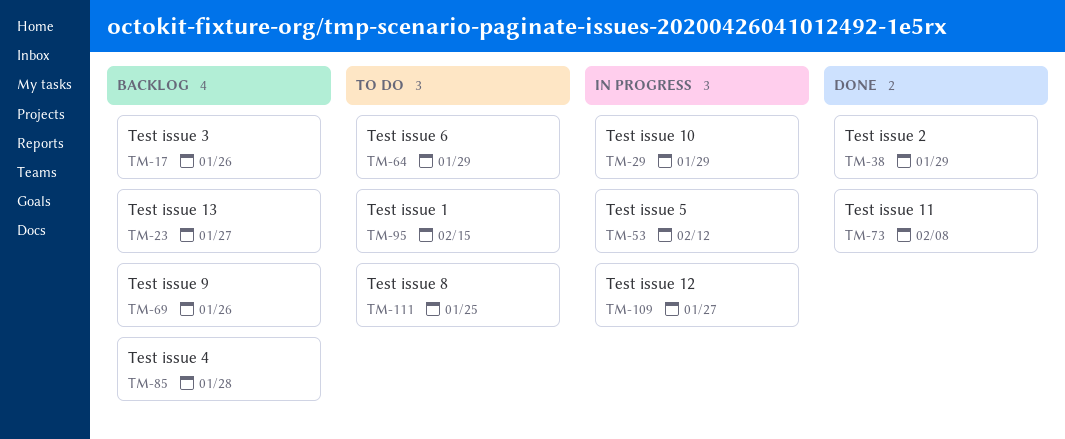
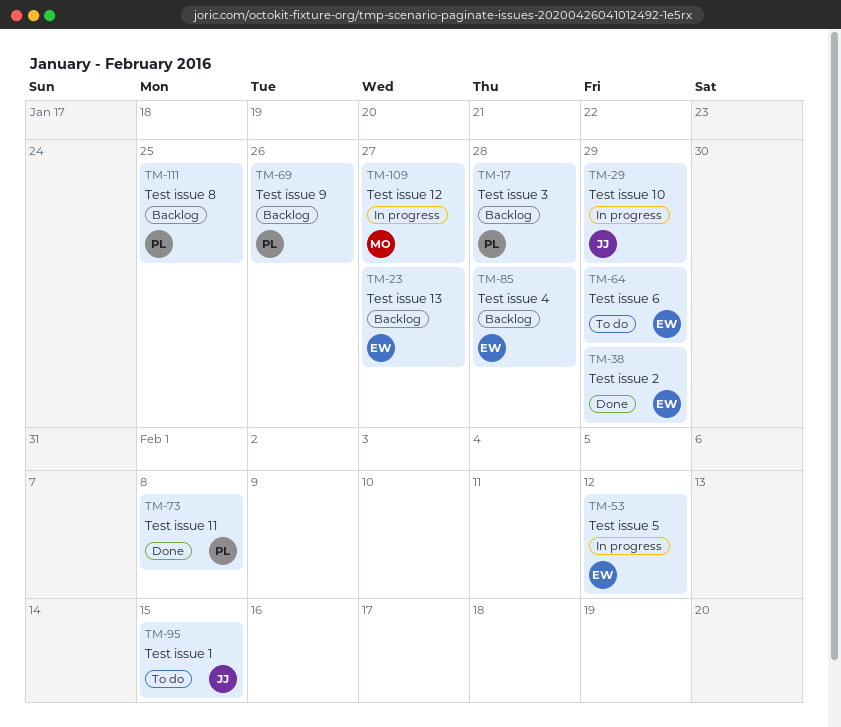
TM-17, due: Jan 26 -> Jan 28
TM-111, status: To do -> Backlog

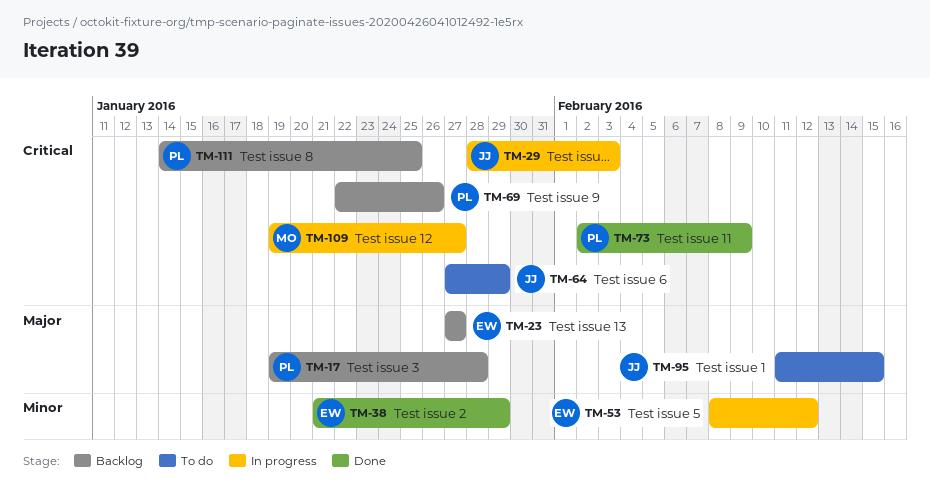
TM-29, due: Jan 29 -> Feb 3
TM-64, owner: EW -> JJ
TM-73, due: Feb 8 -> Feb 9
TM-85: present -> none

